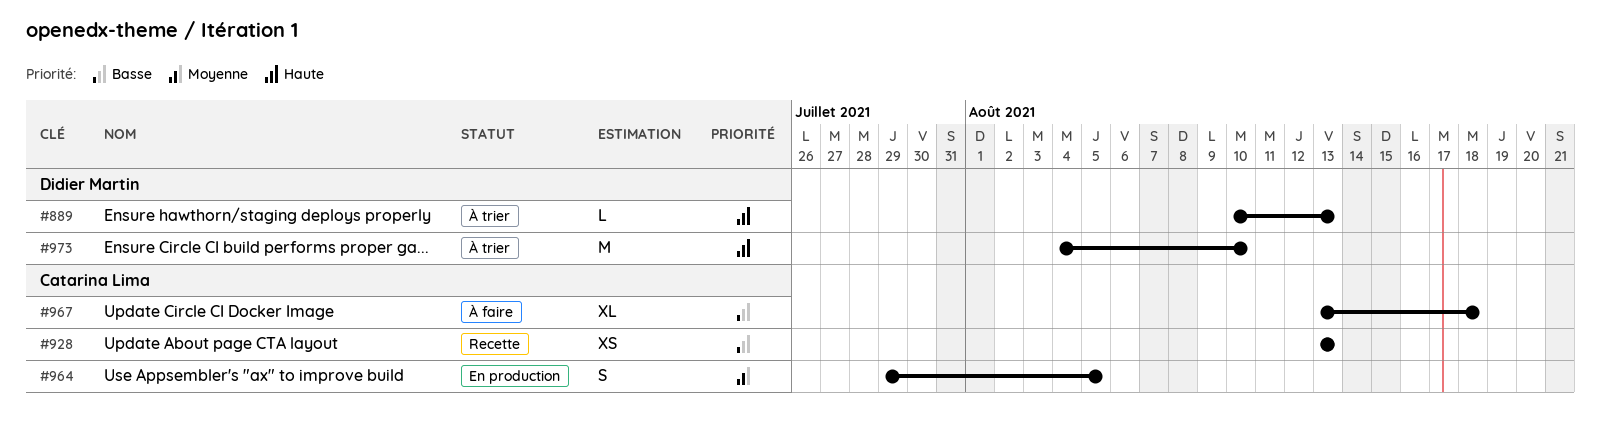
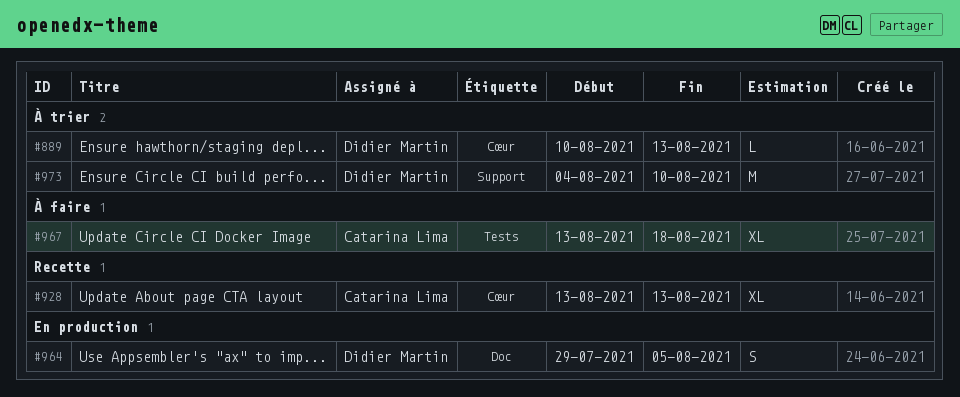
#928, estimate: XS -> XL
#964, owner: Catarina Lima -> Didier Martin

